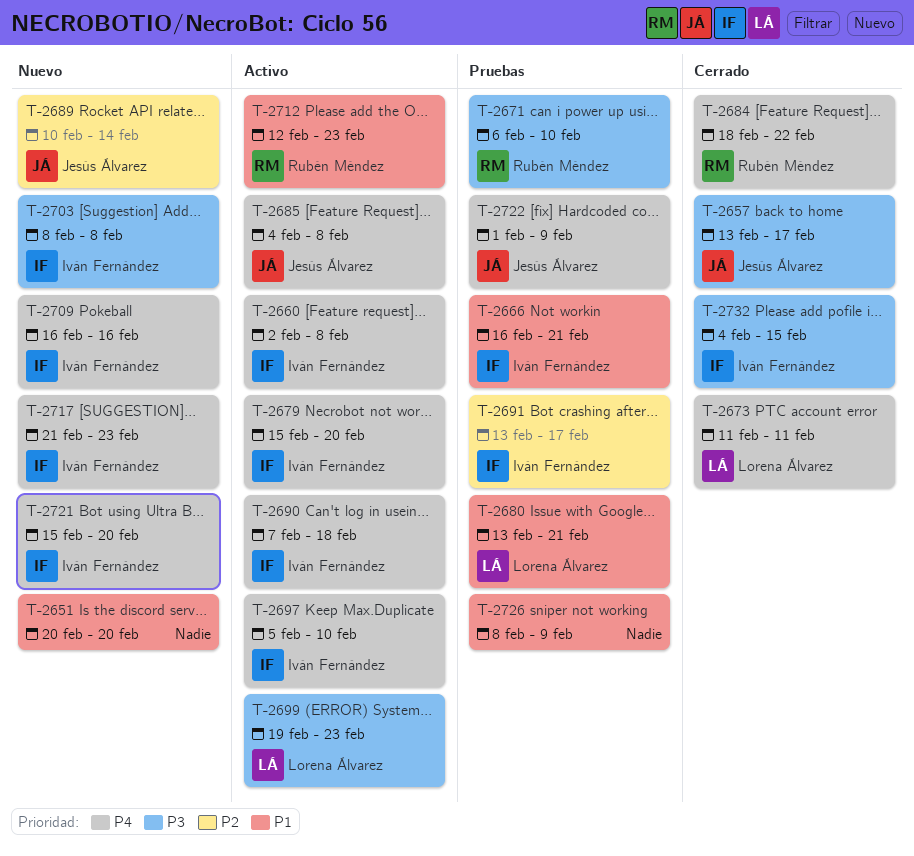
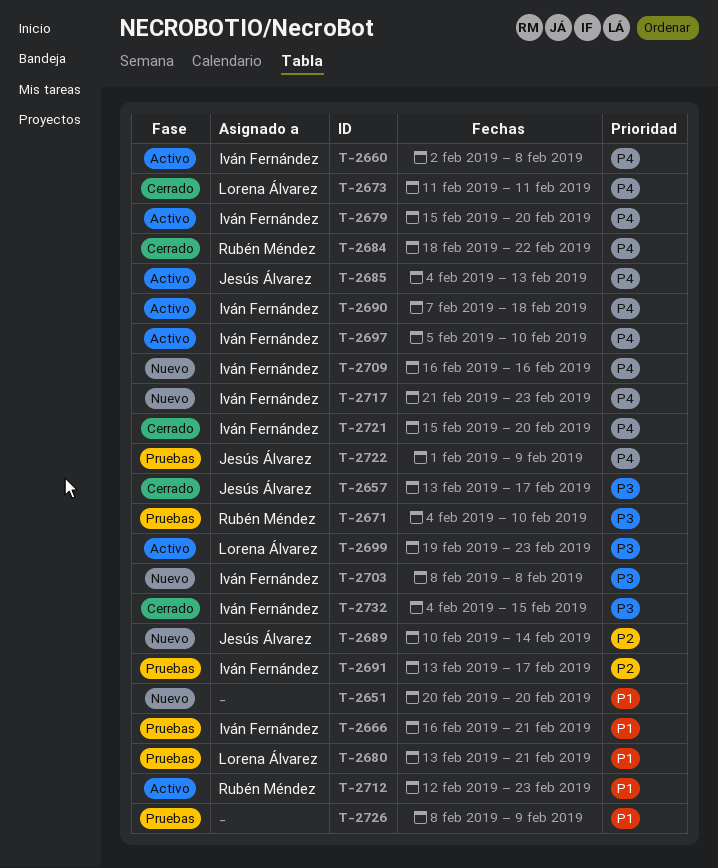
T-2671, start: Feb 6 -> Feb 4
T-2685, due: Feb 8 -> Feb 13
T-2721, status: Nuevo -> Cerrado

